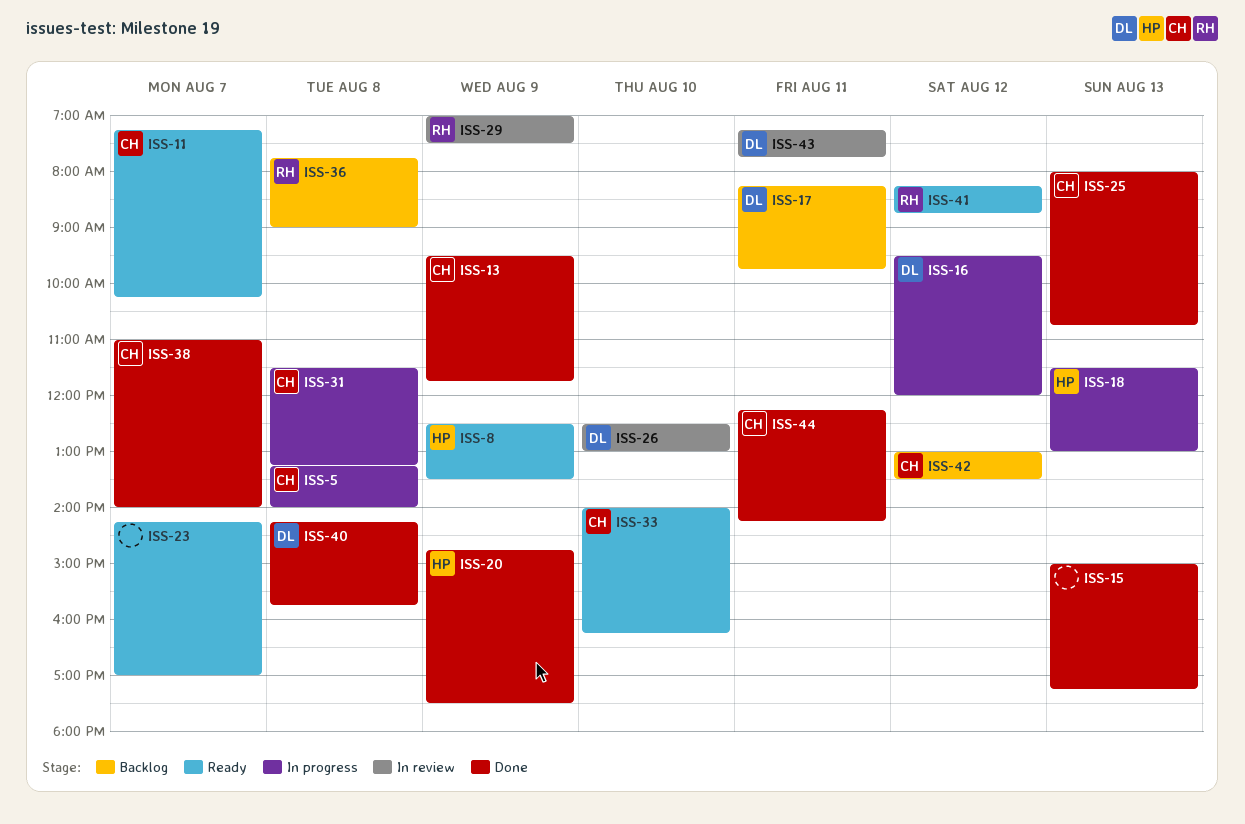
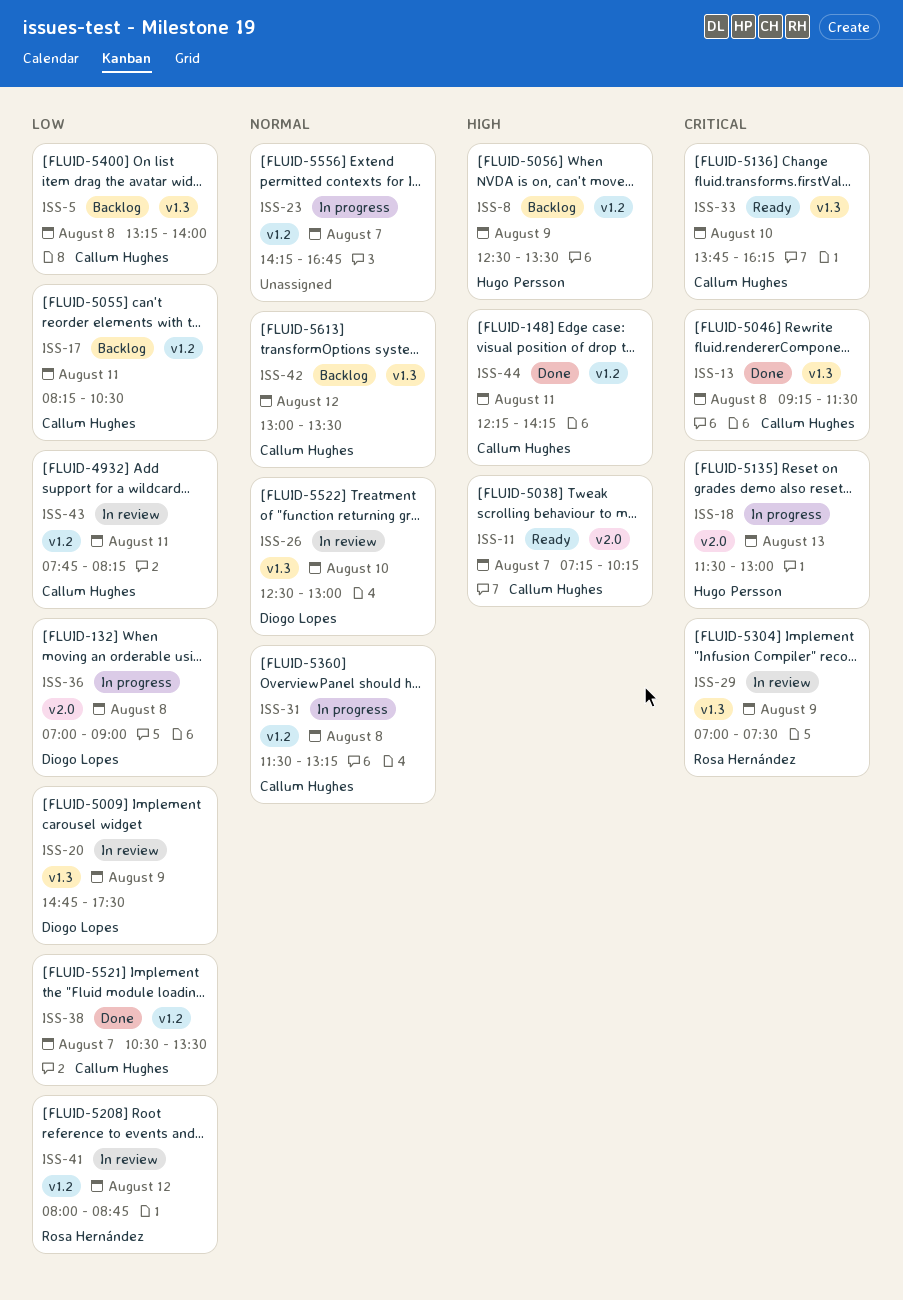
ISS-5, status: In progress -> Backlog
ISS-8, status: Ready -> Backlog
ISS-13, day: Aug 9 -> Aug 8
ISS-13, begins: 09:30 -> 09:15
ISS-13, ends: 11:45 -> 11:30
ISS-15: present -> none
ISS-16: present -> none
ISS-17, owner: Diogo Lopes -> Callum Hughes
ISS-17, ends: 09:45 -> 10:30
ISS-20, status: Done -> In review
ISS-20, owner: Hugo Persson -> Diogo Lopes
ISS-23, status: Ready -> In progress
ISS-23, ends: 17:00 -> 16:45
ISS-25: present -> none
ISS-33, begins: 14:00 -> 13:45
ISS-36, status: Backlog -> In progress
ISS-36, owner: Rosa Hernández -> Diogo Lopes
ISS-36, begins: 07:45 -> 07:00
ISS-38, begins: 11:00 -> 10:30
ISS-38, ends: 14:00 -> 13:30
ISS-40: present -> none
ISS-41, status: Ready -> In review
ISS-41, begins: 08:15 -> 08:00
ISS-43, owner: Diogo Lopes -> Callum Hughes
ISS-43, begins: 07:15 -> 07:45
ISS-43, ends: 07:45 -> 08:15

